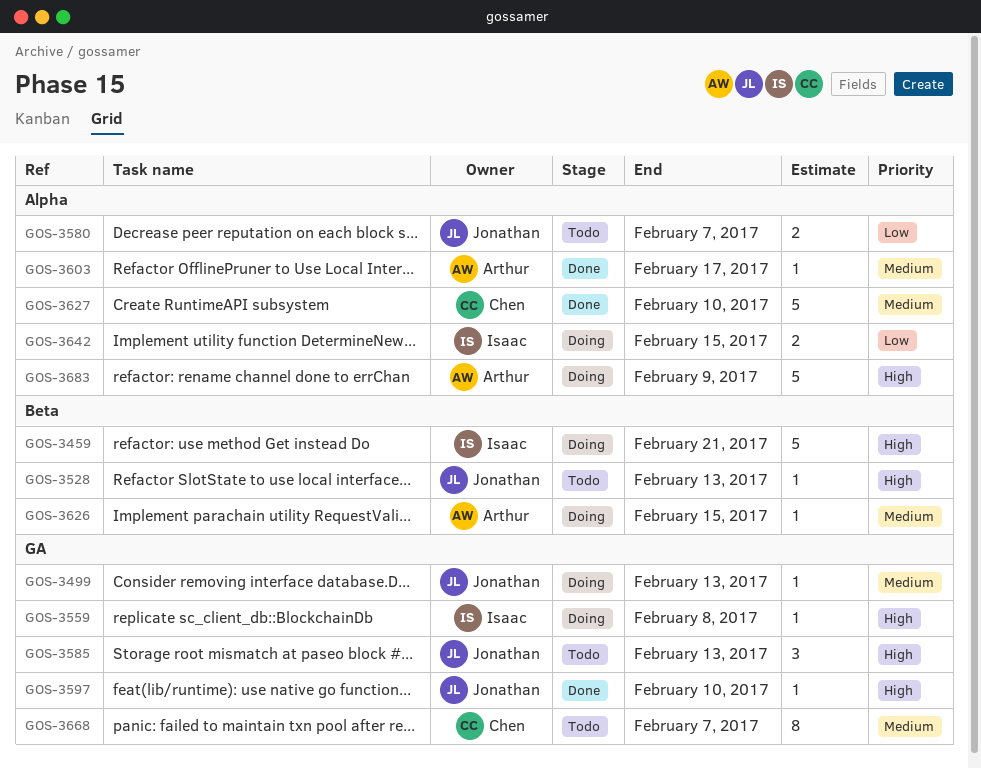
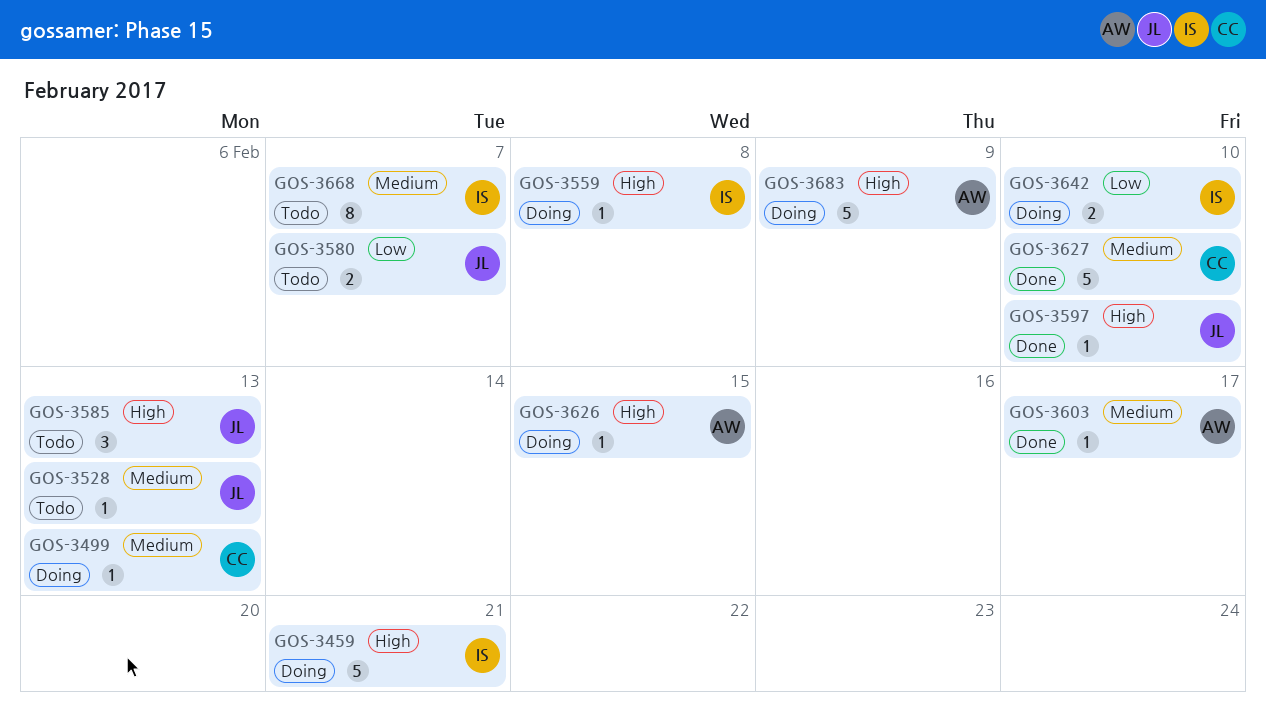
GOS-3499, owner: Jonathan -> Chen
GOS-3528, priority: High -> Medium
GOS-3626, priority: Medium -> High
GOS-3642, due: Feb 15 -> Feb 10
GOS-3668, owner: Chen -> Isaac

